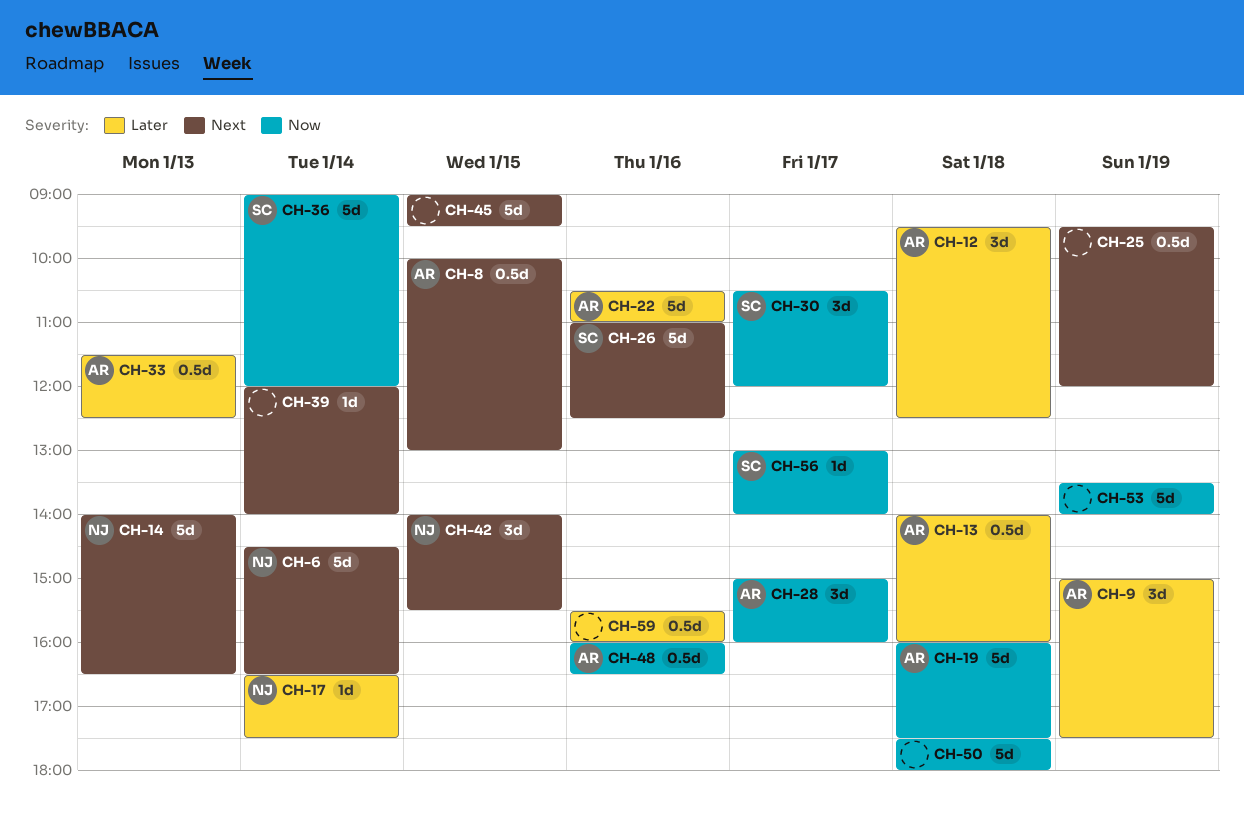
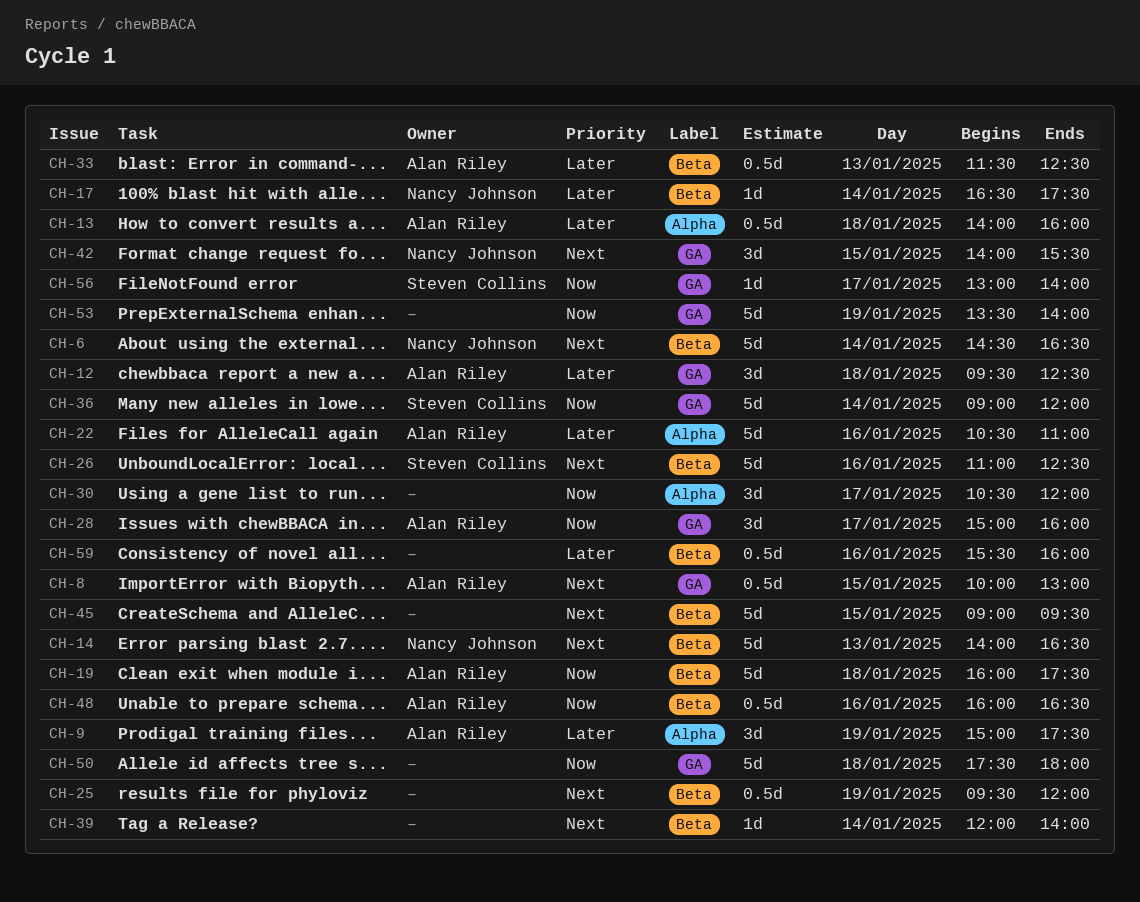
CH-30, owner: Steven Collins -> none

